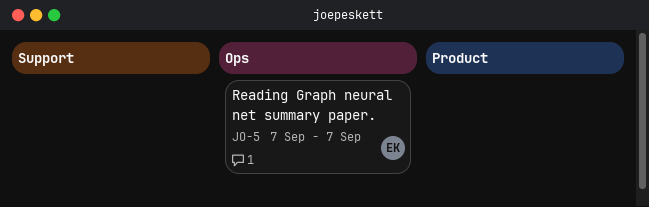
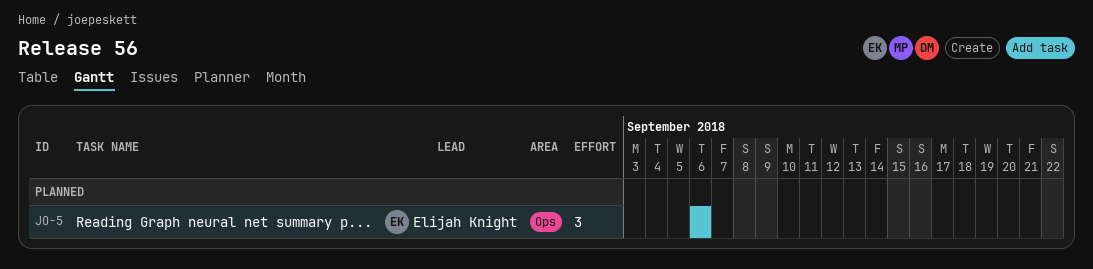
JO-5, start: Sep 7 -> Sep 6
JO-5, due: Sep 7 -> Sep 6

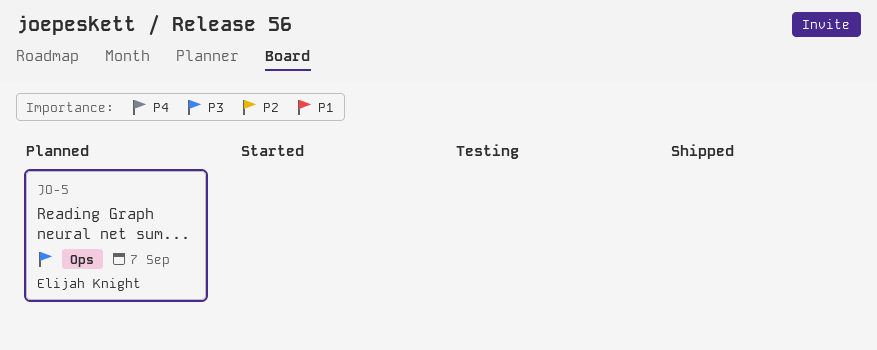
JO-5, due: Sep 6 -> Sep 7

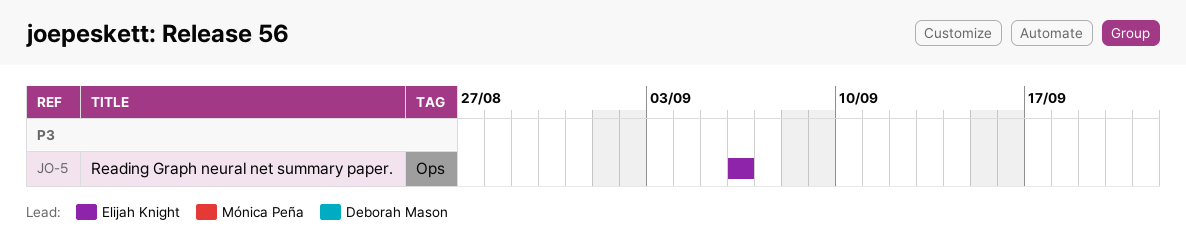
JO-5, due: Sep 7 -> Sep 6

